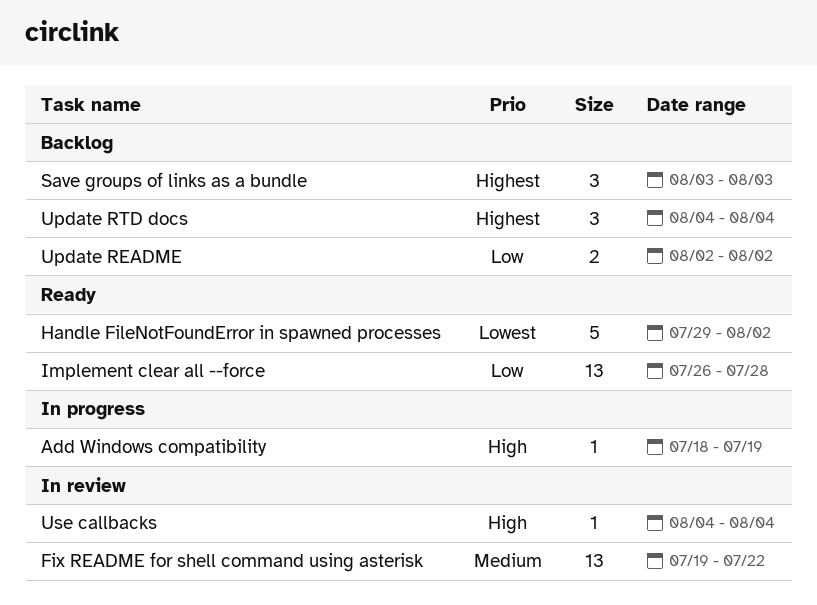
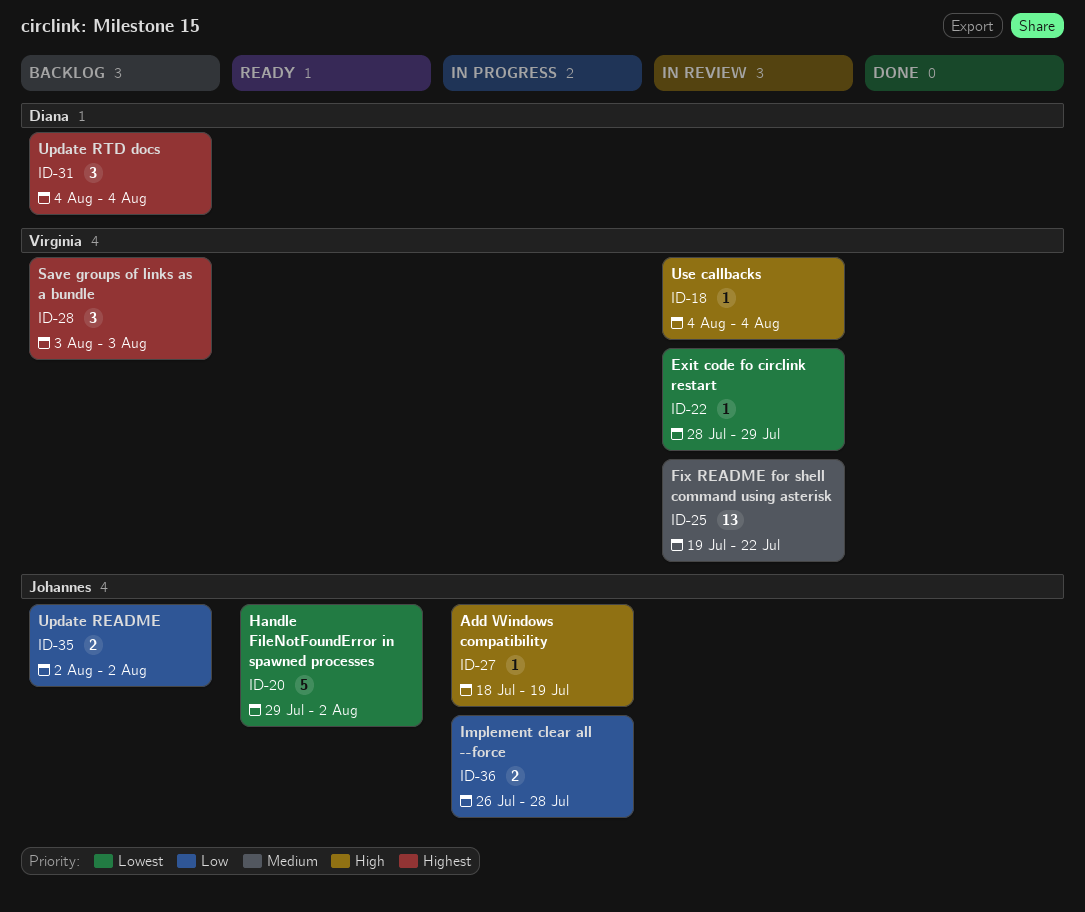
Exit code fo circlink restart: none -> present
Implement clear all --force, status: Ready -> In progress
Implement clear all --force, estimate: 13 -> 2

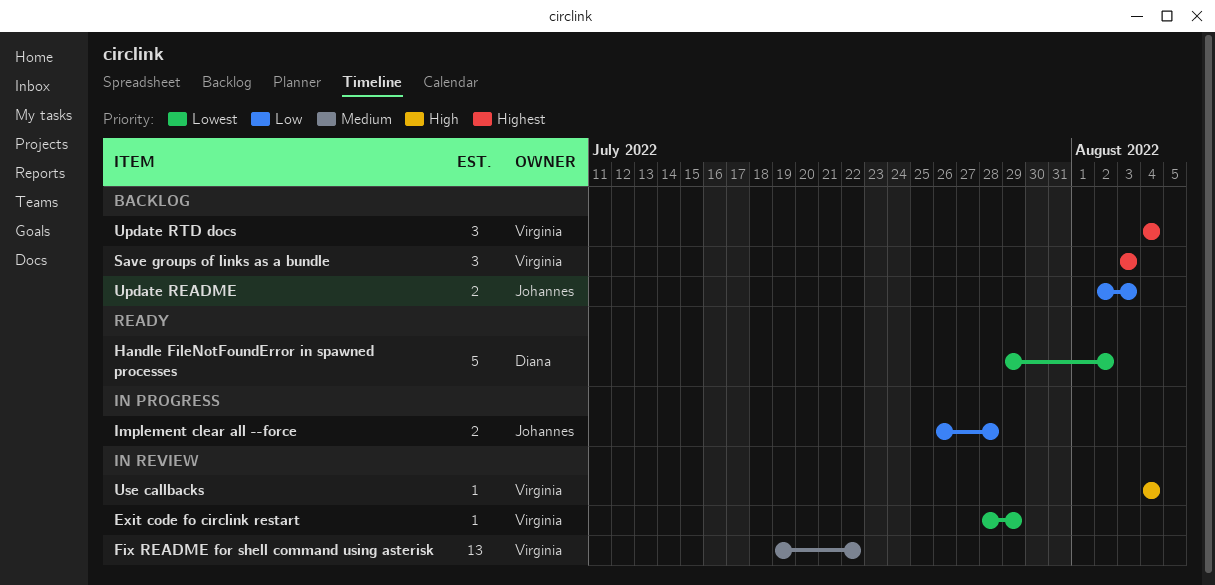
Add Windows compatibility: present -> none
Handle FileNotFoundError in spawned processes, owner: Johannes -> Diana
Update README, due: Aug 2 -> Aug 3
Update RTD docs, owner: Diana -> Virginia

